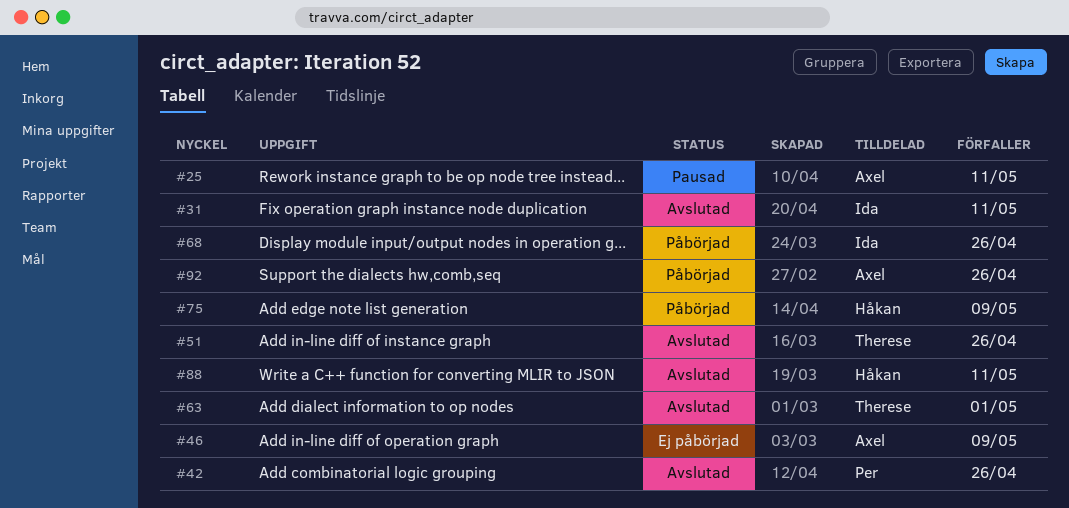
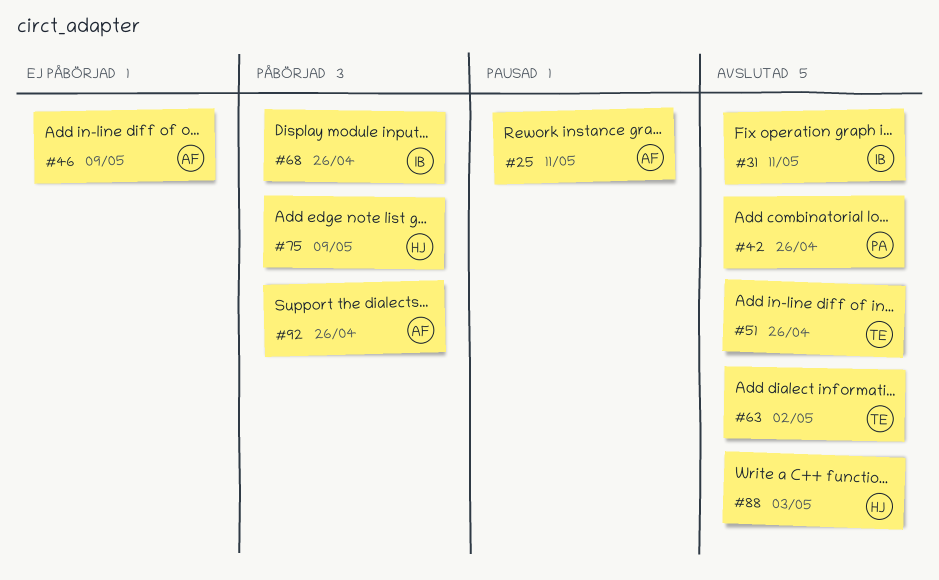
#63, due: May 1 -> May 2
#88, due: May 11 -> May 3

